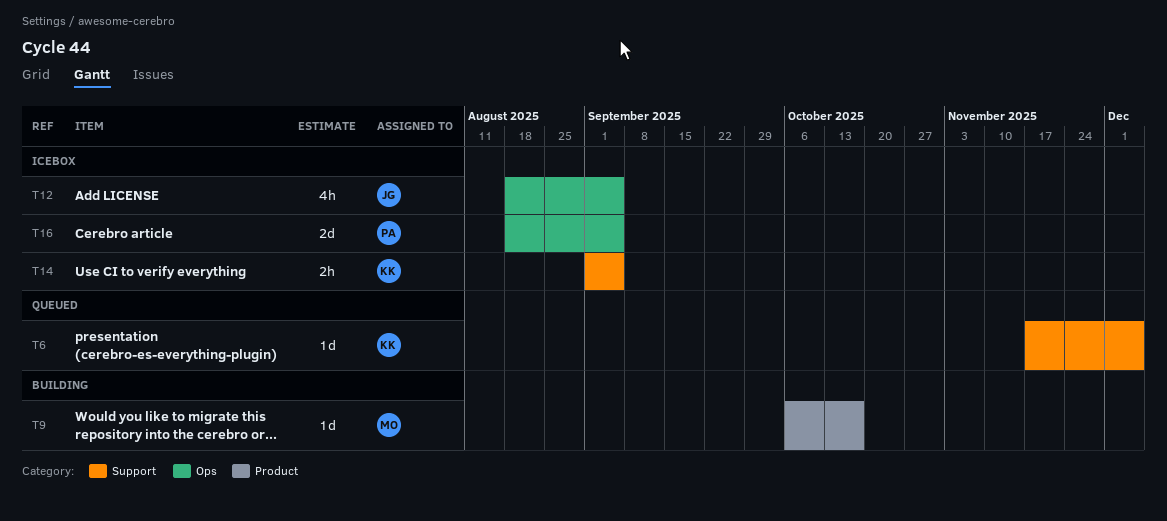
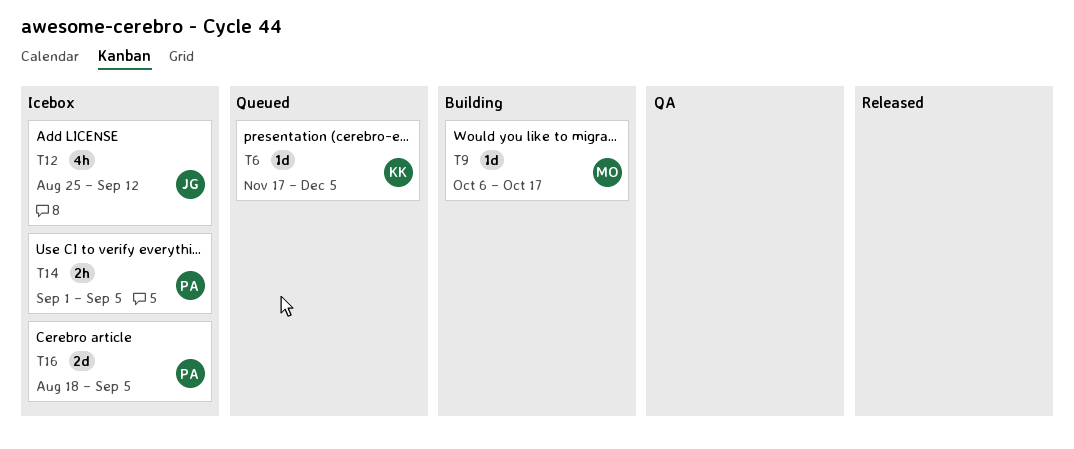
T12, start: Aug 18 -> Aug 25
T12, due: Sep 5 -> Sep 12
T14, owner: KK -> PA

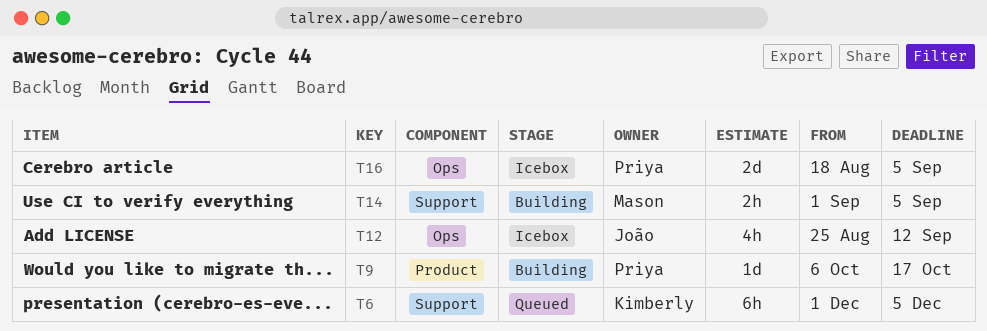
T6, estimate: 1d -> 6h
T6, start: Nov 17 -> Dec 1
T9, owner: Mason -> Priya
T14, status: Icebox -> Building
T14, owner: Priya -> Mason

